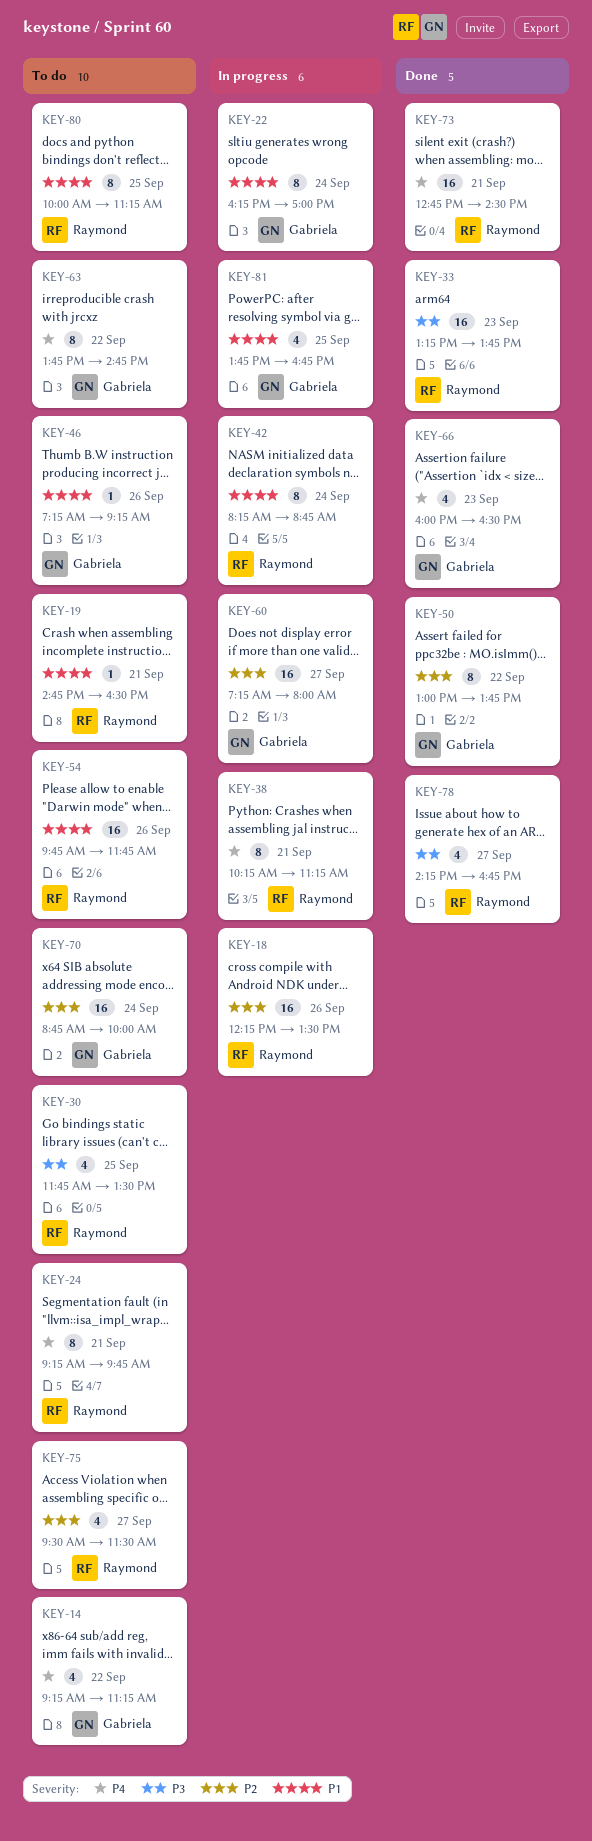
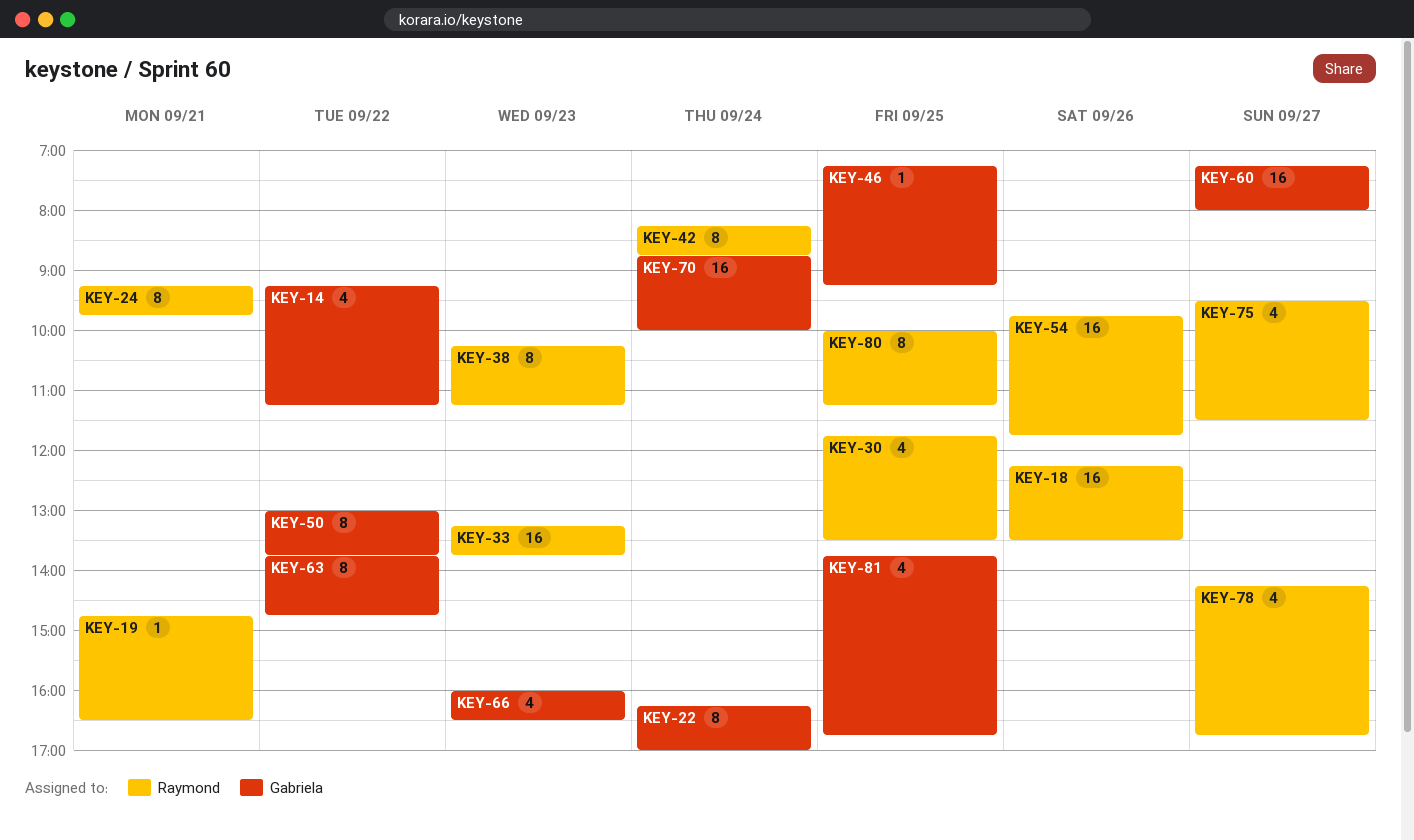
KEY-38, day: Sep 21 -> Sep 23
KEY-46, day: Sep 26 -> Sep 25
KEY-73: present -> none

